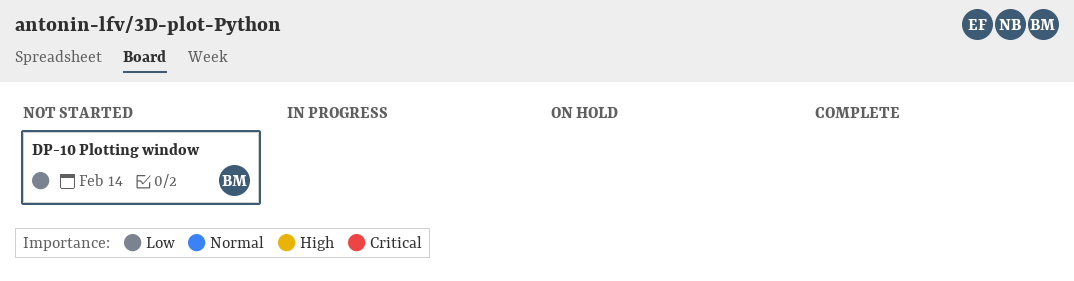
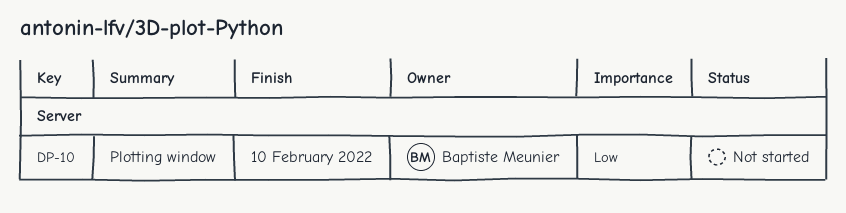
DP-10, due: Feb 14 -> Feb 10

